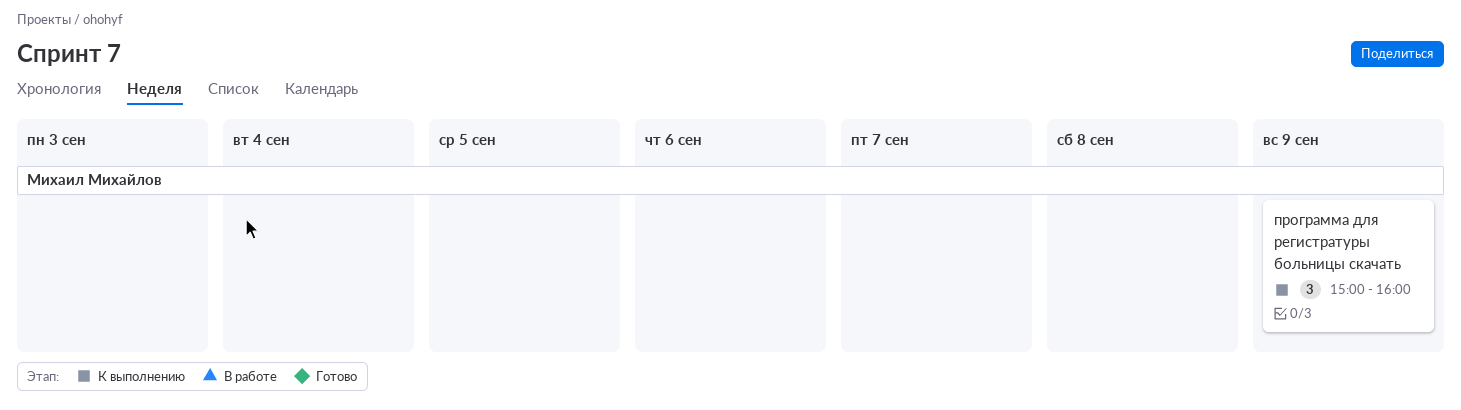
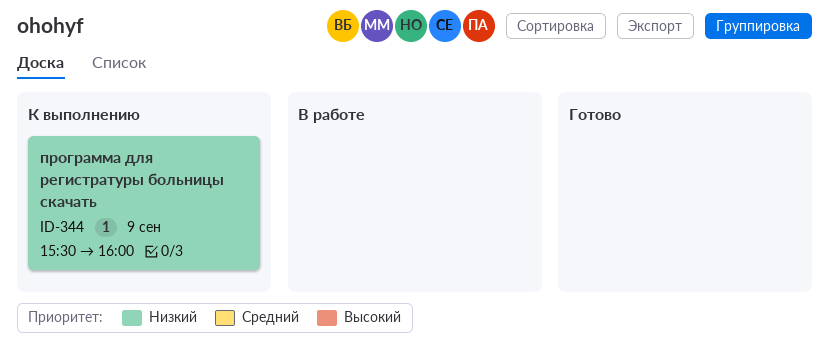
программа для регистратуры больницы скачать, estimate: 3 -> 1
программа для регистратуры больницы скачать, begins: 15:00 -> 15:30

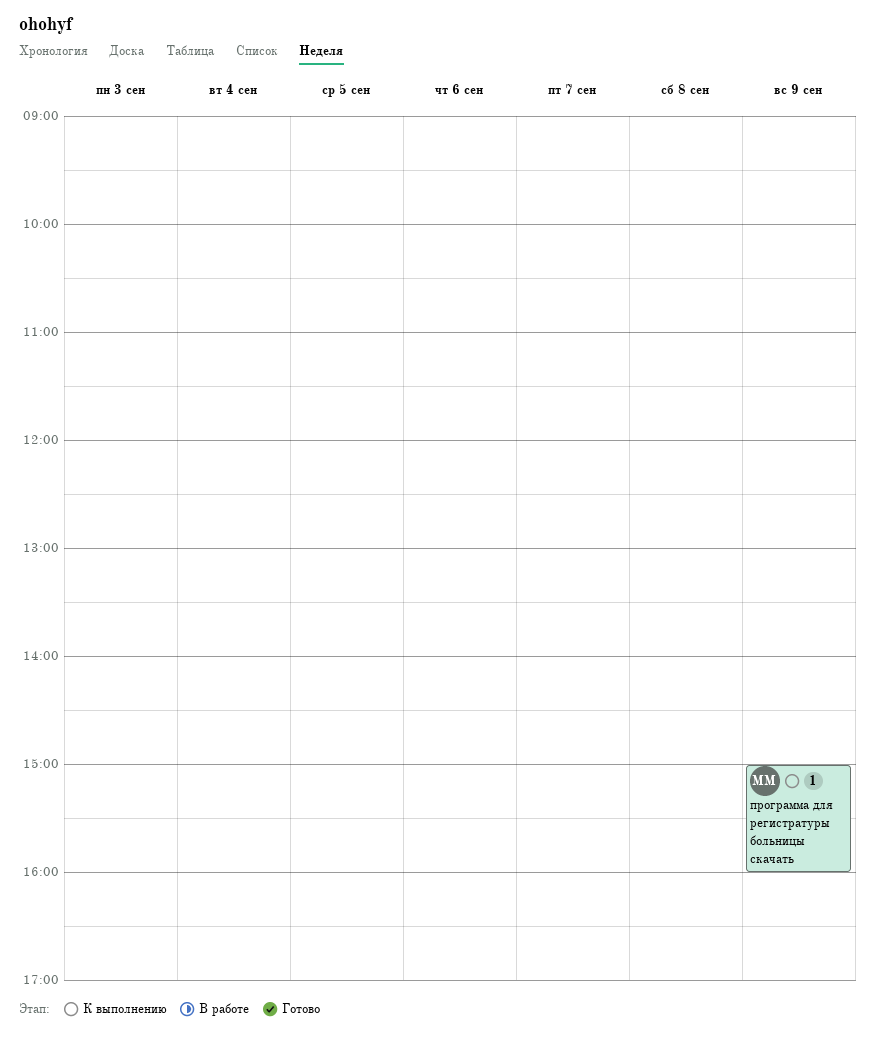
программа для регистратуры больницы скачать, begins: 15:30 -> 15:00

